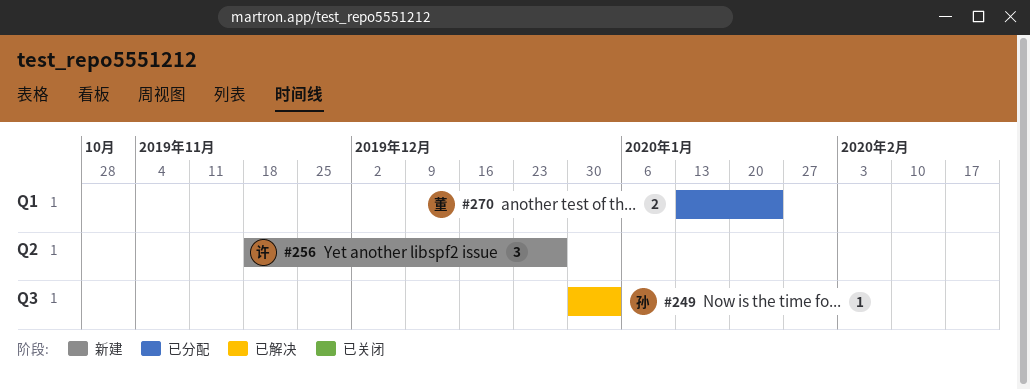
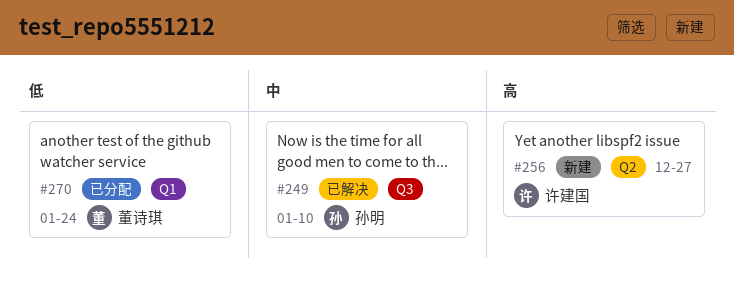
#249, due: Jan 3 -> Jan 10

